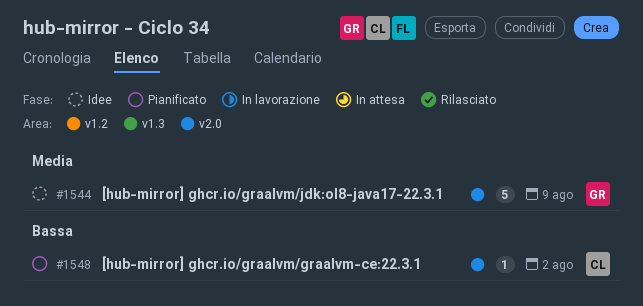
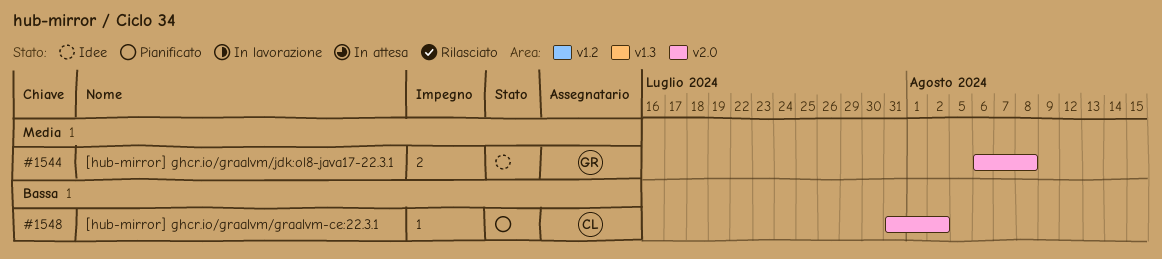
#1544, estimate: 5 -> 2
#1544, due: Aug 9 -> Aug 8

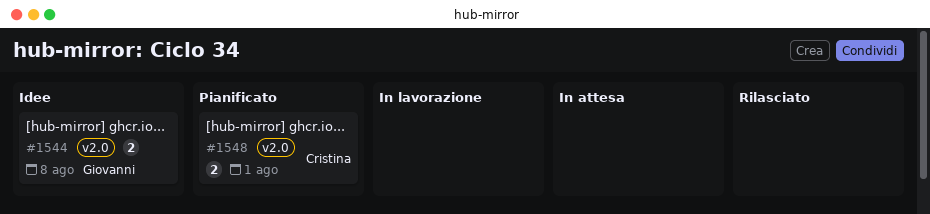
#1548, estimate: 1 -> 2
#1548, due: Aug 2 -> Aug 1

